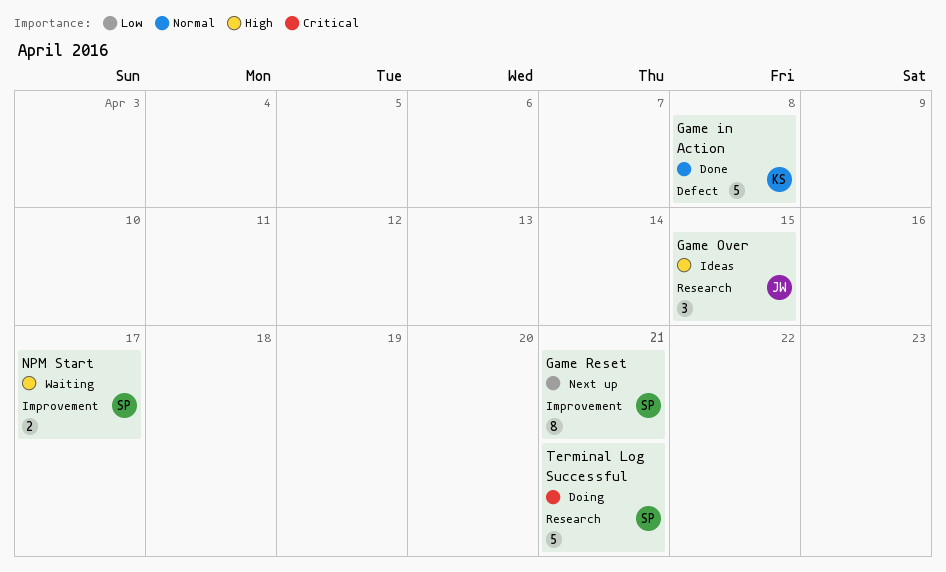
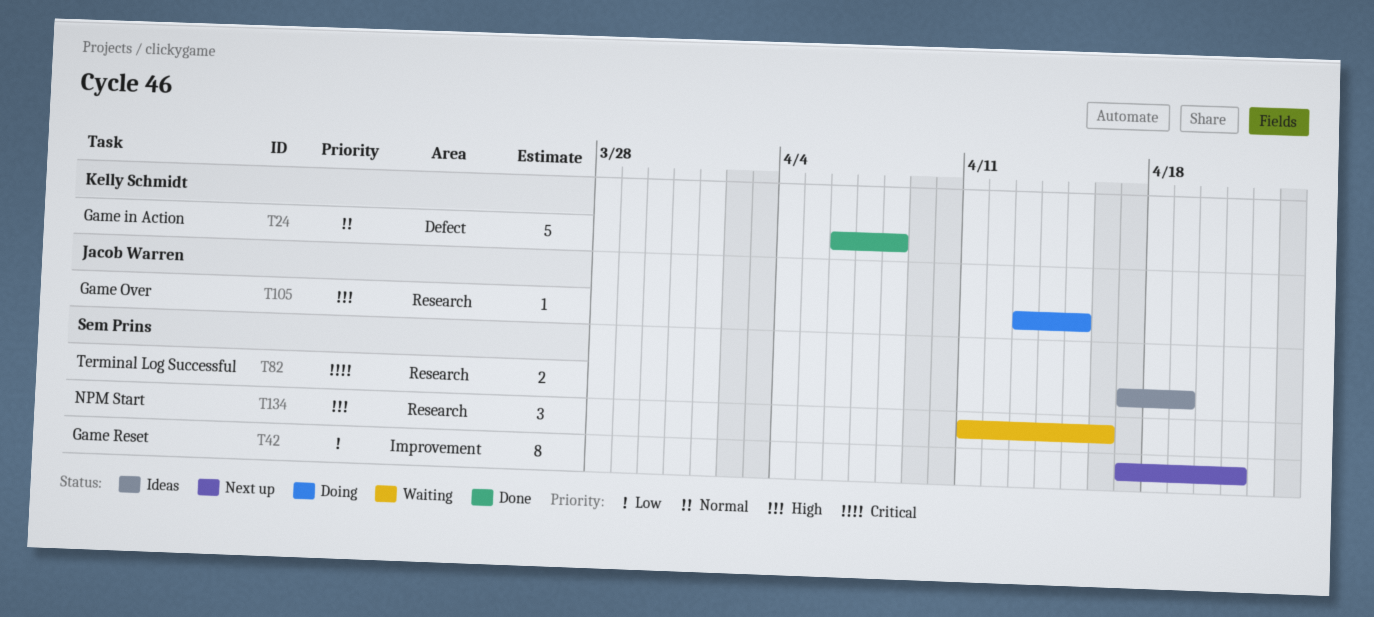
Game Over, status: Ideas -> Doing
Game Over, estimate: 3 -> 1
NPM Start, label: Improvement -> Research
NPM Start, estimate: 2 -> 3
NPM Start, due: Apr 17 -> Apr 16
Terminal Log Successful, status: Doing -> Ideas
Terminal Log Successful, estimate: 5 -> 2
Terminal Log Successful, due: Apr 21 -> Apr 19

